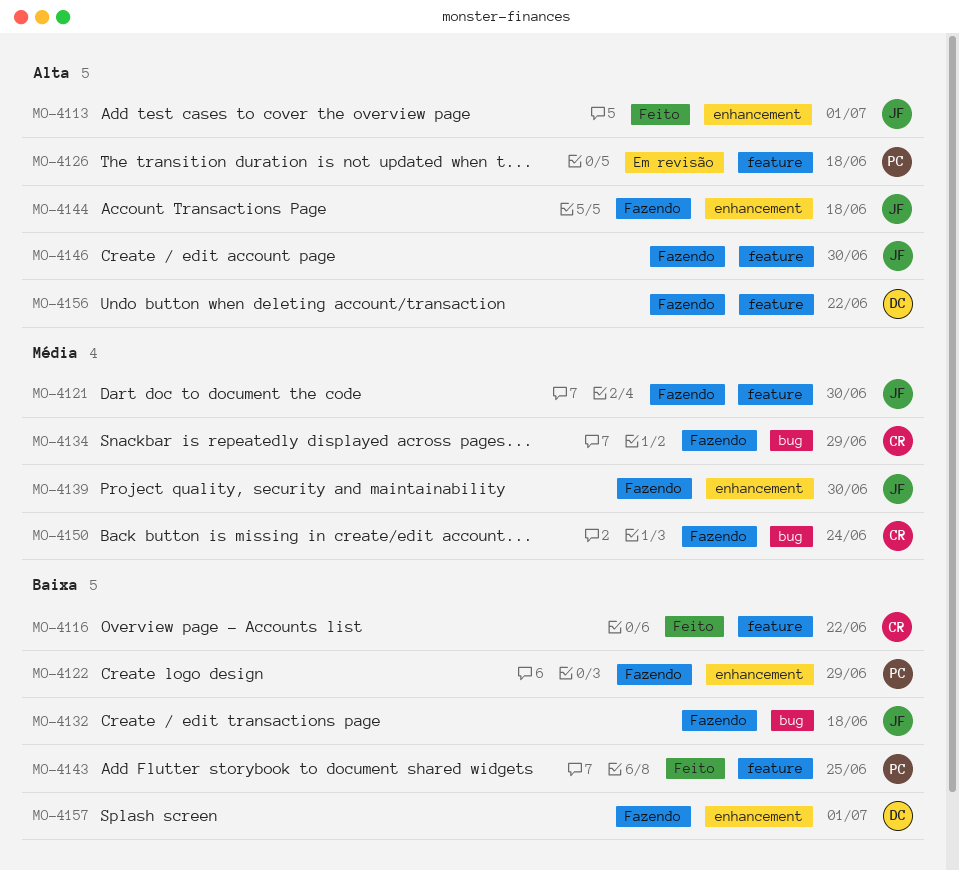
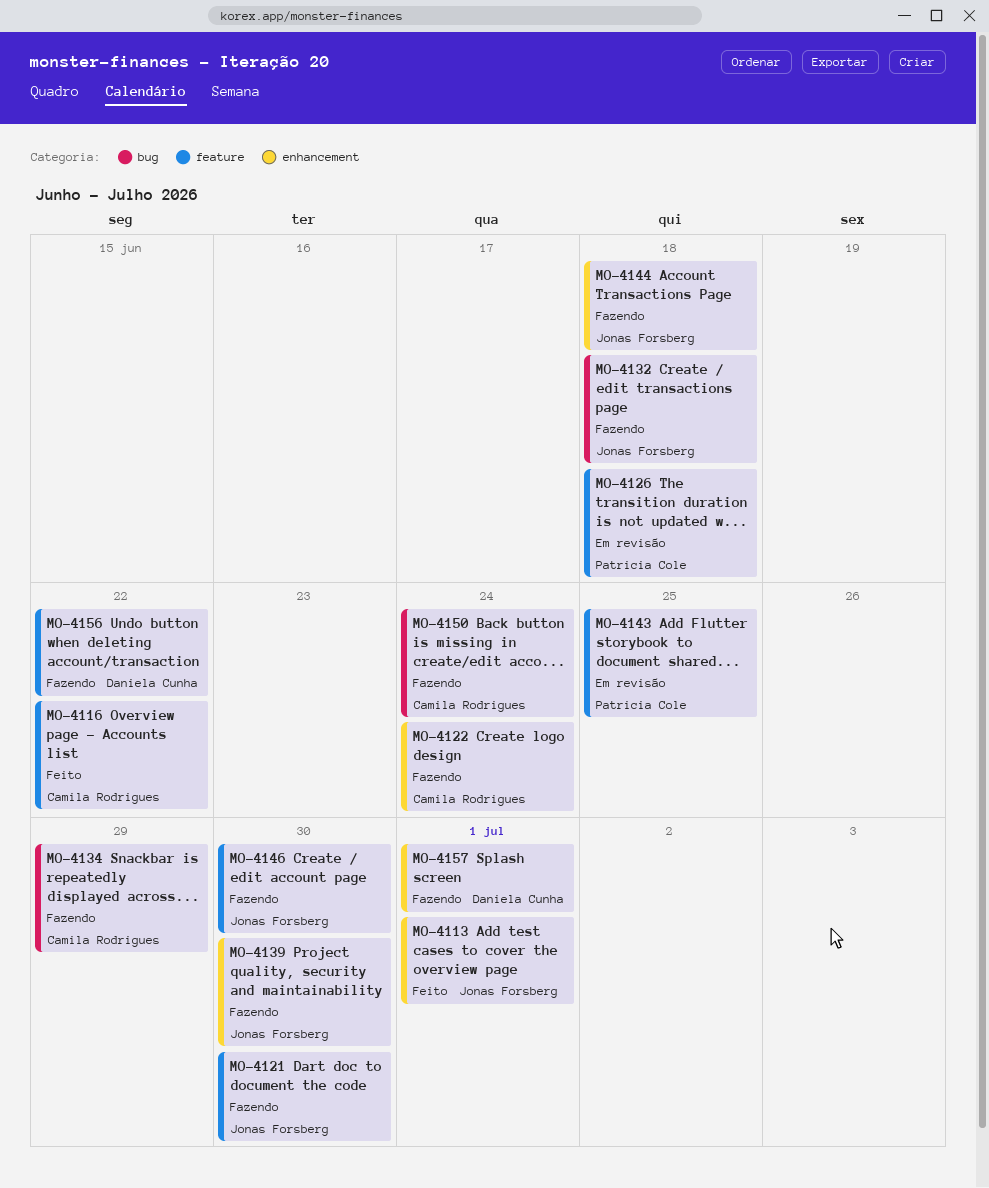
MO-4122, owner: Patricia Cole -> Camila Rodrigues
MO-4122, due: Jun 29 -> Jun 24
MO-4143, status: Feito -> Em revisão

